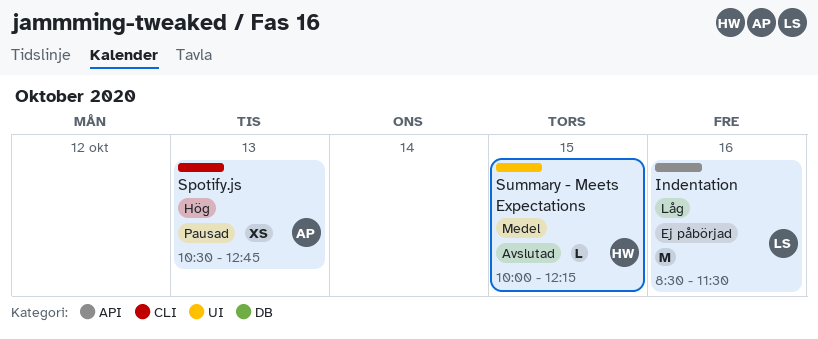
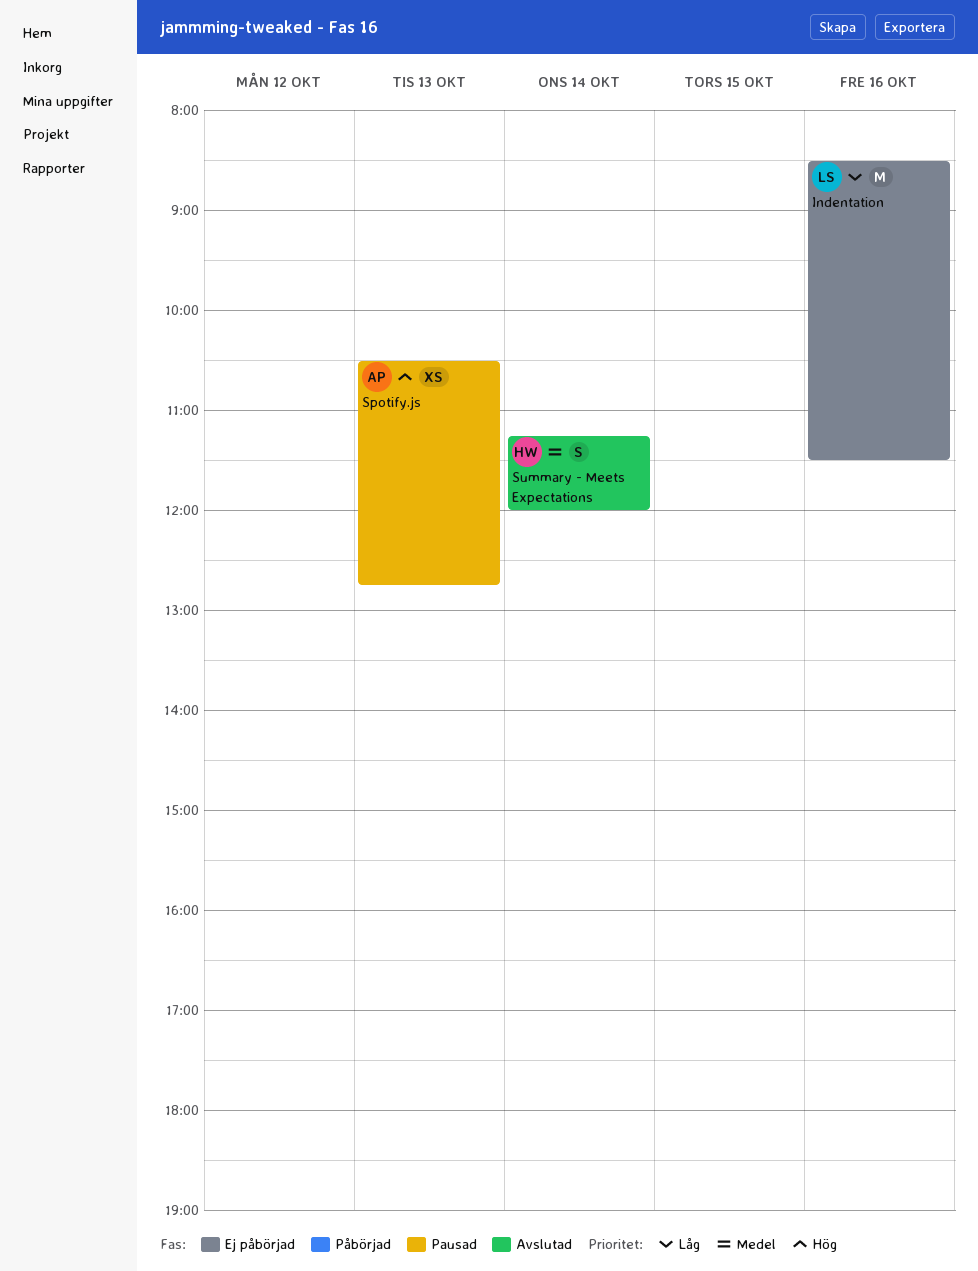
Summary - Meets Expectations, estimate: L -> S
Summary - Meets Expectations, day: Oct 15 -> Oct 14
Summary - Meets Expectations, begins: 10:00 -> 11:15
Summary - Meets Expectations, ends: 12:15 -> 12:00

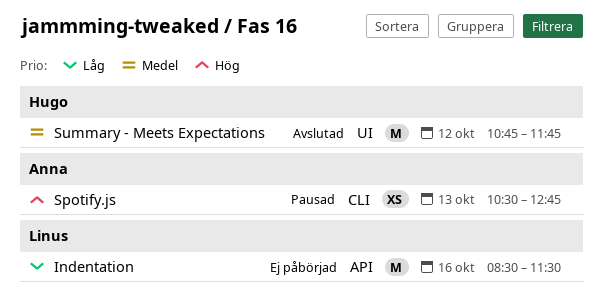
Summary - Meets Expectations, estimate: S -> M
Summary - Meets Expectations, day: Oct 14 -> Oct 12
Summary - Meets Expectations, begins: 11:15 -> 10:45
Summary - Meets Expectations, ends: 12:00 -> 11:45

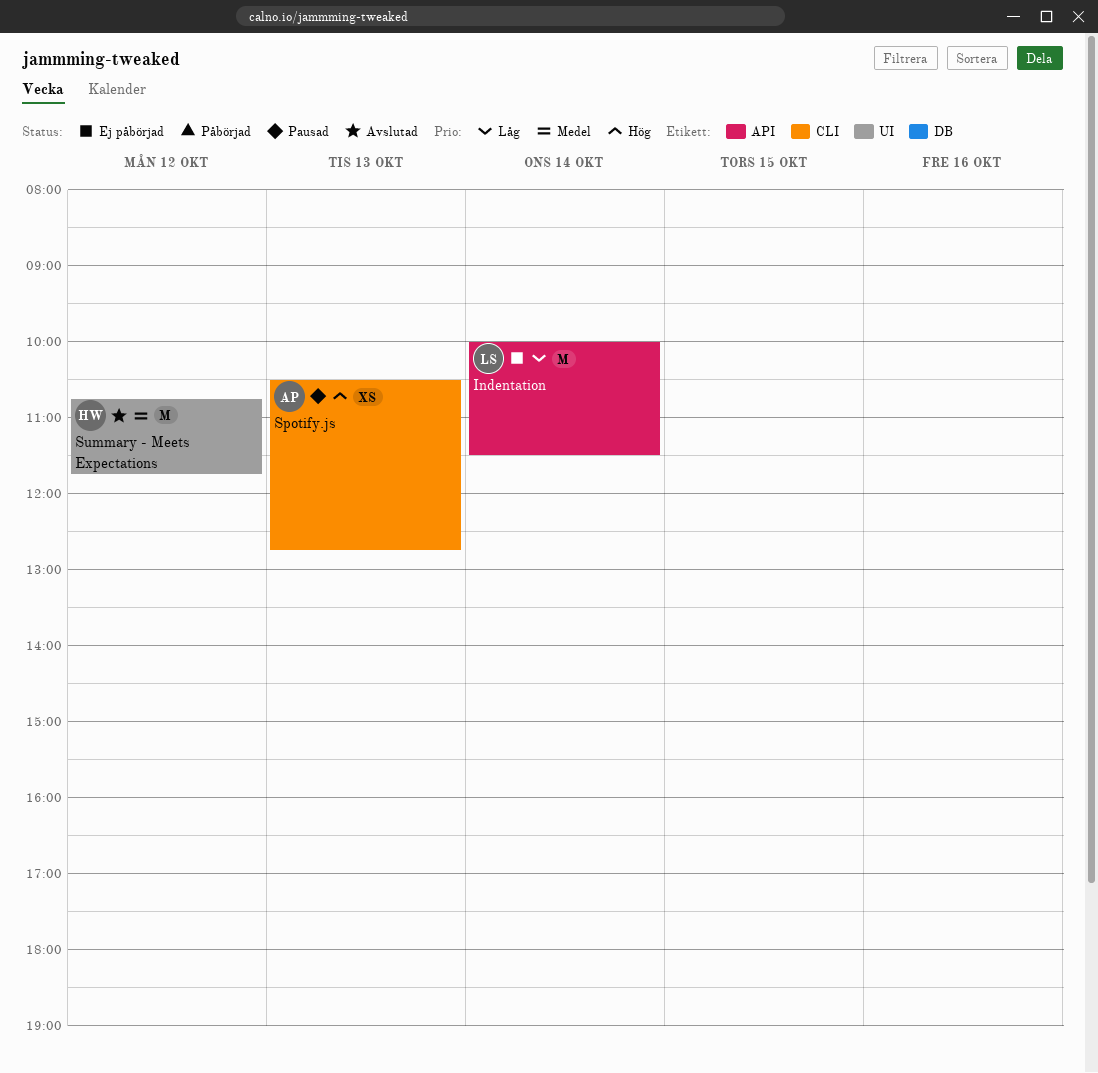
Indentation, day: Oct 16 -> Oct 14
Indentation, begins: 08:30 -> 10:00

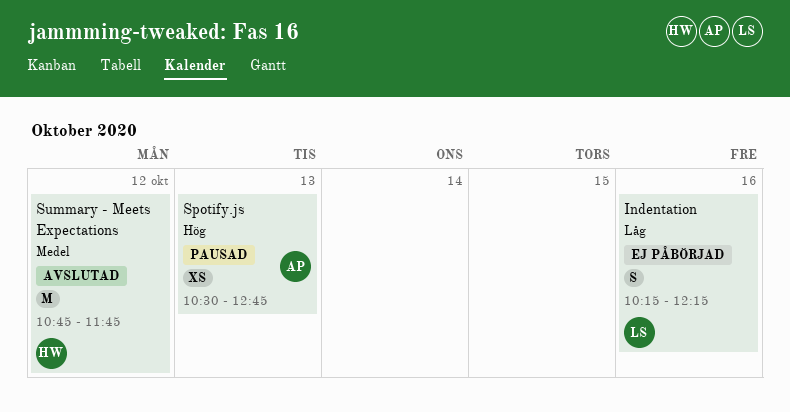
Indentation, estimate: M -> S
Indentation, day: Oct 14 -> Oct 16
Indentation, begins: 10:00 -> 10:15
Indentation, ends: 11:30 -> 12:15

